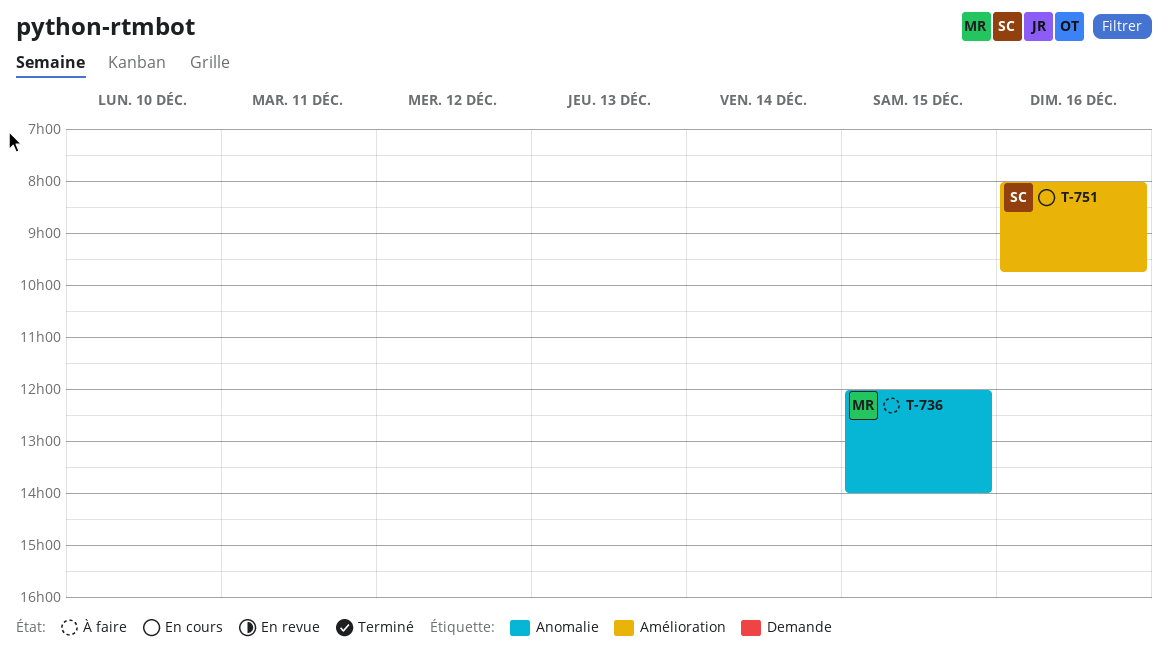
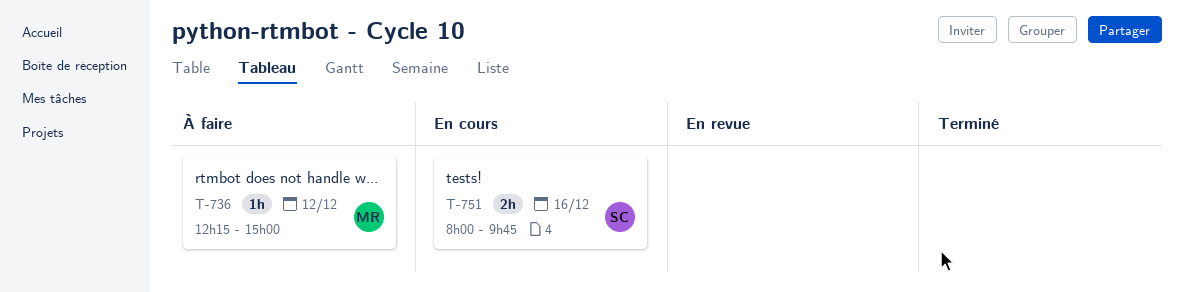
T-736, day: Dec 15 -> Dec 12
T-736, begins: 12:00 -> 12:15
T-736, ends: 14:00 -> 15:00

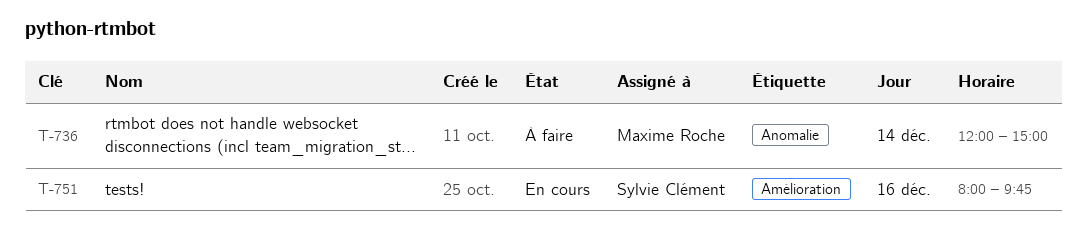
T-736, day: Dec 12 -> Dec 14
T-736, begins: 12:15 -> 12:00

